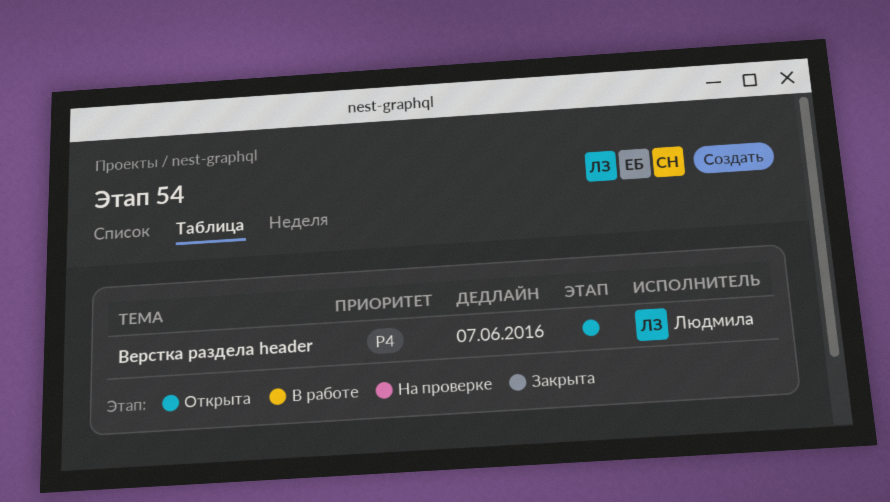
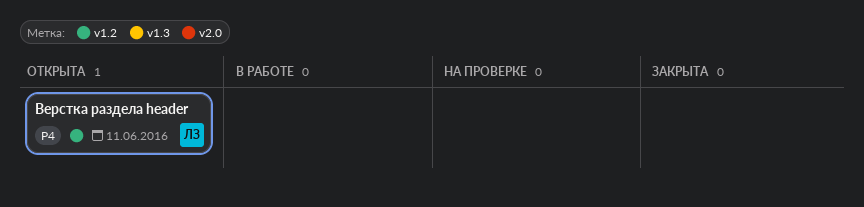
Верстка раздела header, due: Jun 7 -> Jun 11

